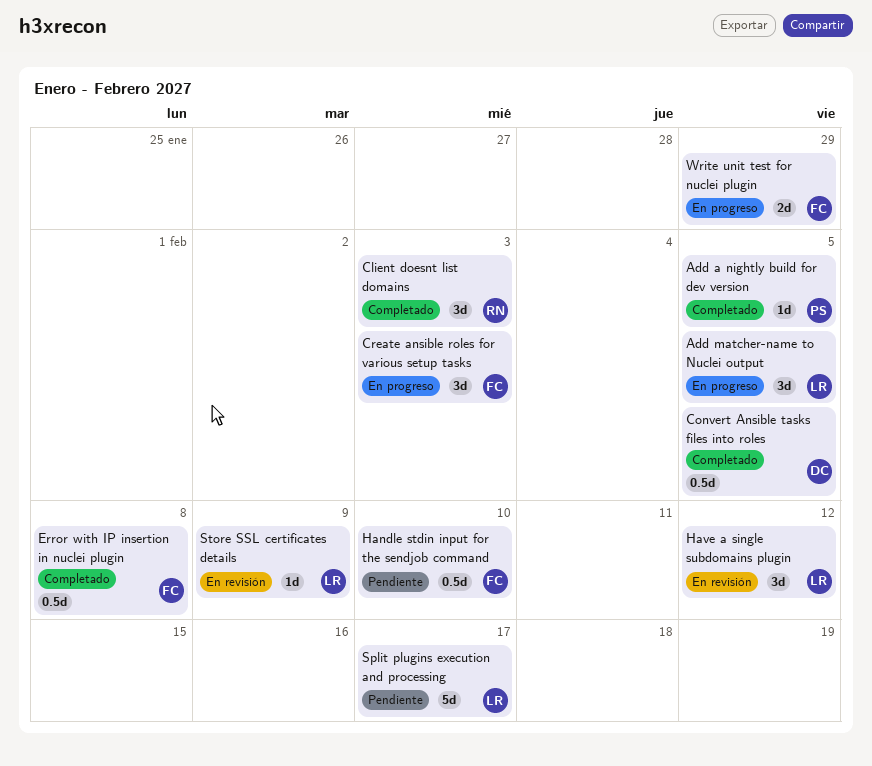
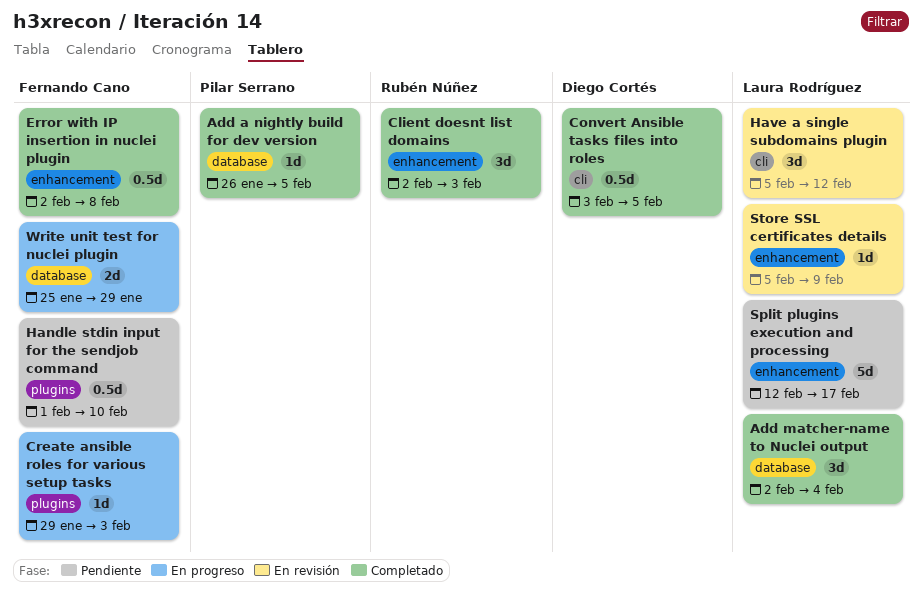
Add matcher-name to Nuclei output, status: En progreso -> Completado
Add matcher-name to Nuclei output, due: Feb 5 -> Feb 4
Create ansible roles for various setup tasks, estimate: 3d -> 1d

